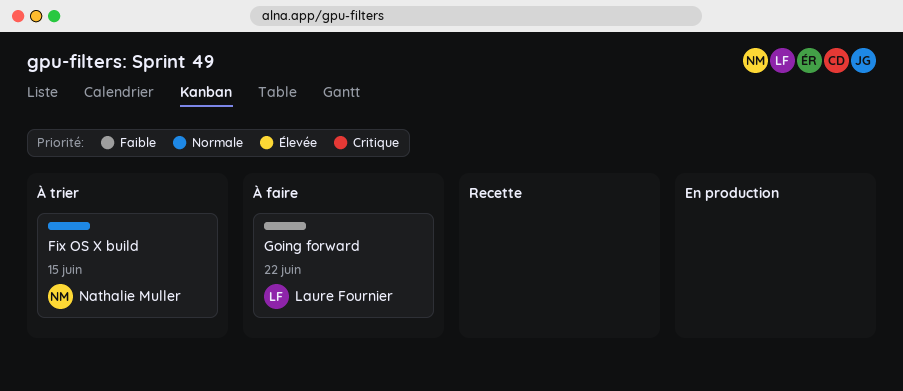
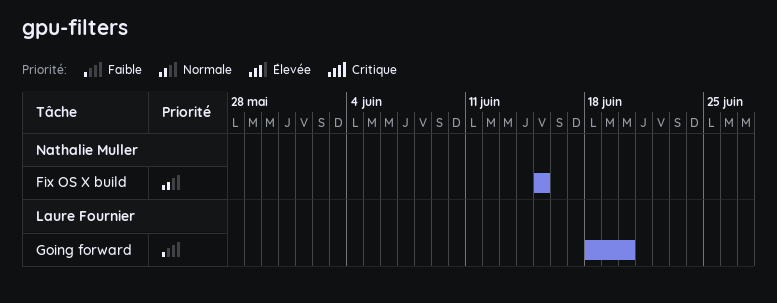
Going forward, due: Jun 22 -> Jun 20

